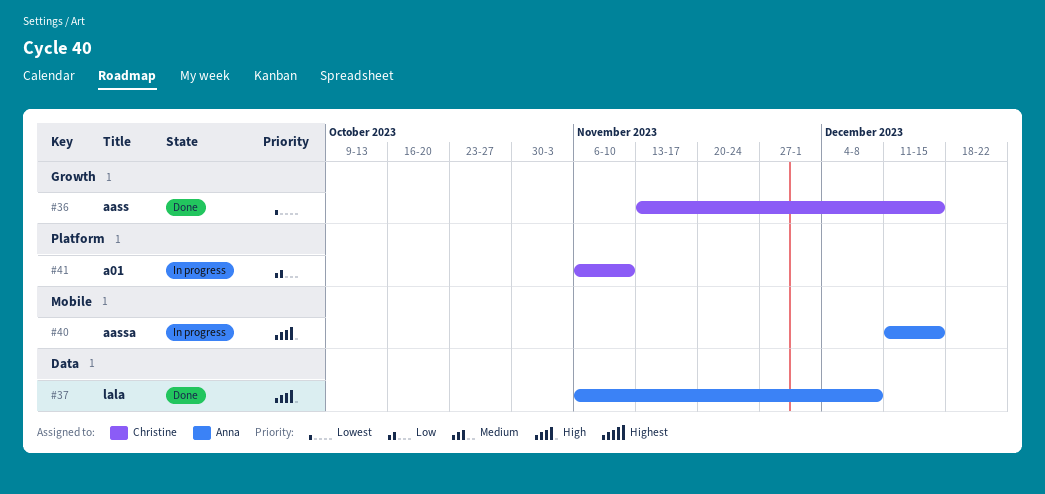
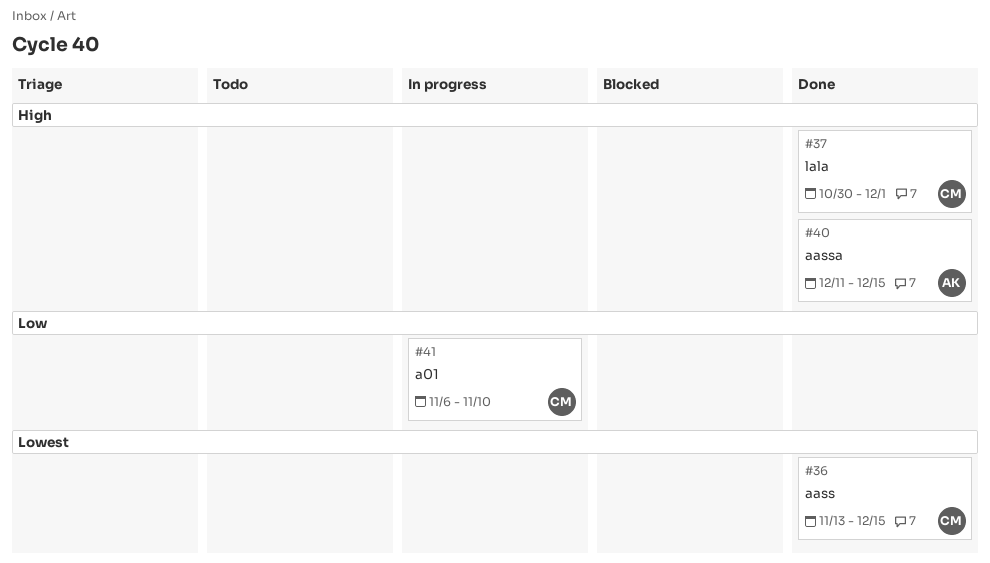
#37, owner: Anna -> Christine
#37, start: Nov 6 -> Oct 30
#37, due: Dec 8 -> Dec 1
#40, status: In progress -> Done

